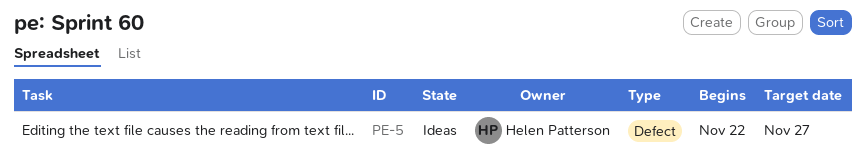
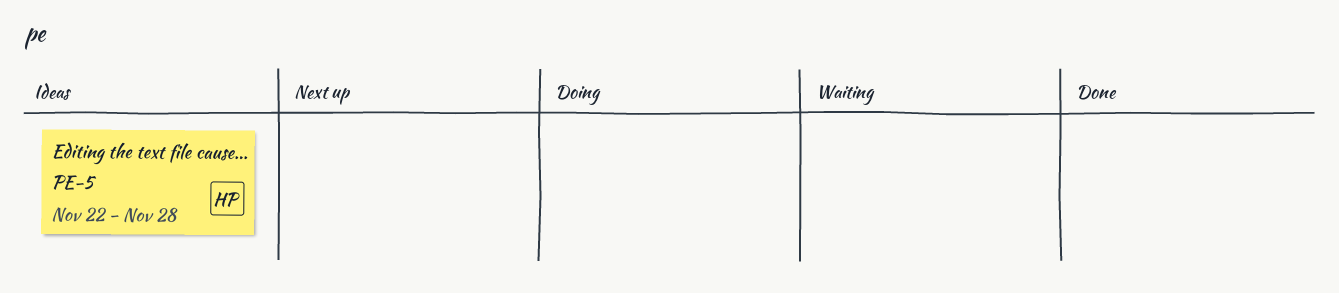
PE-5, due: Nov 27 -> Nov 28

